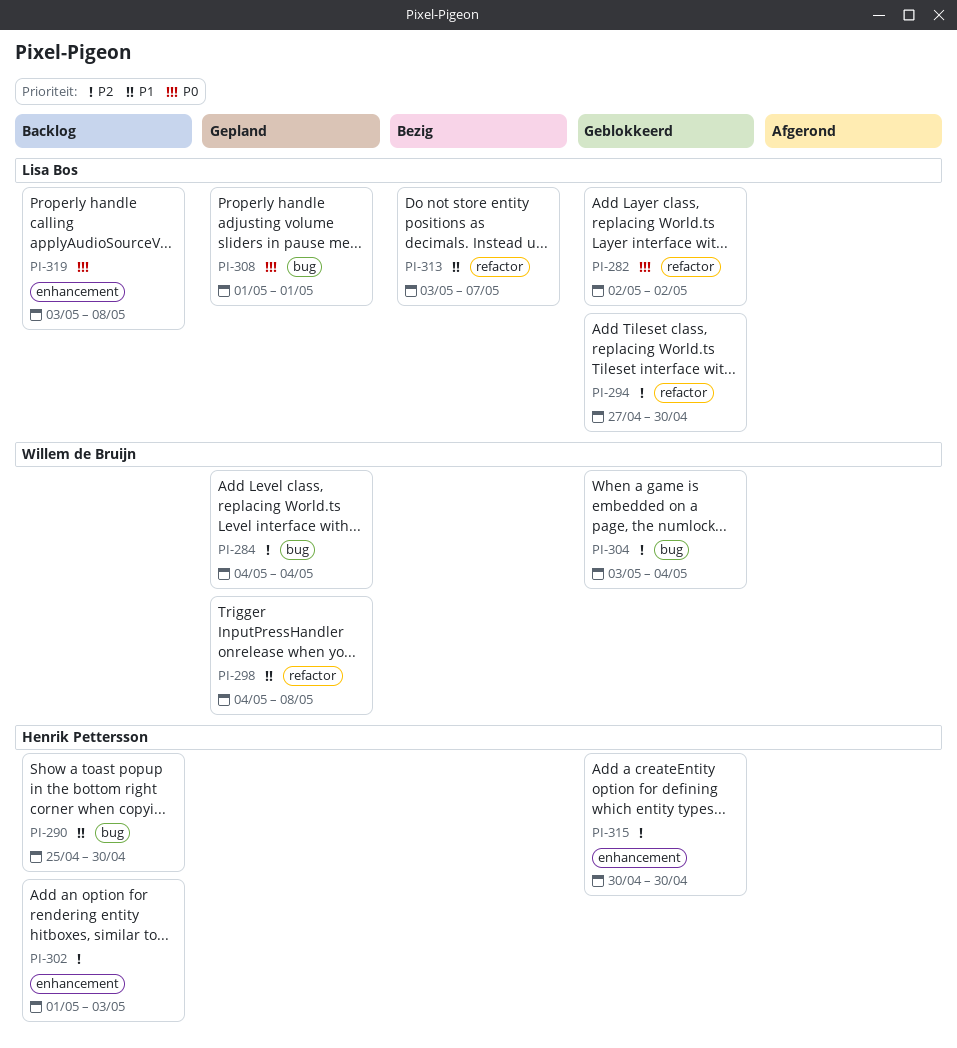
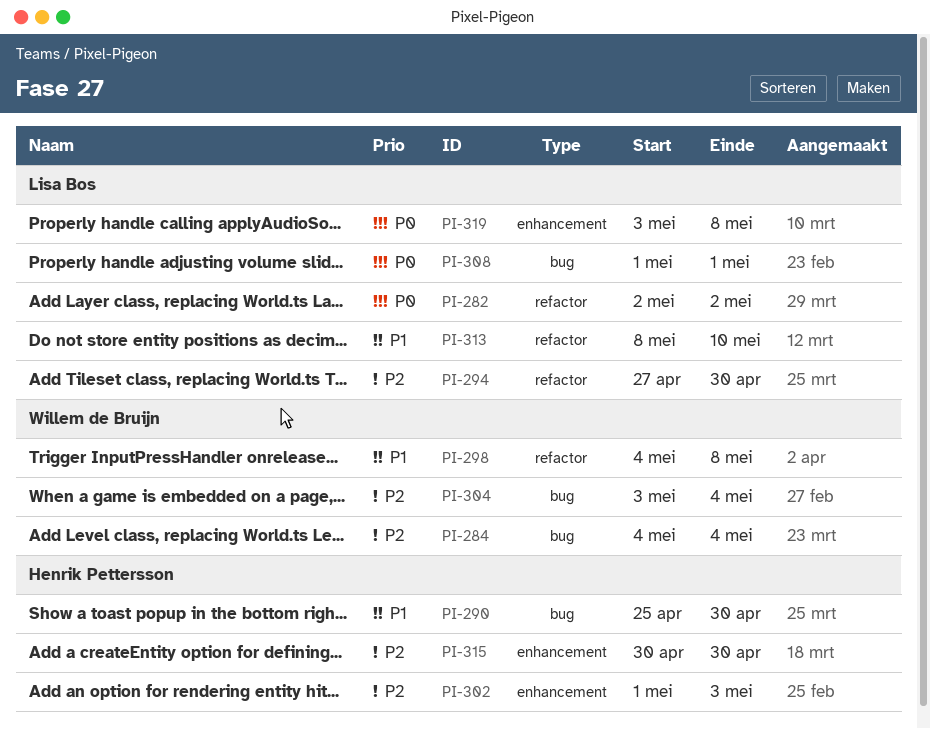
PI-313, start: May 3 -> May 8
PI-313, due: May 7 -> May 10

